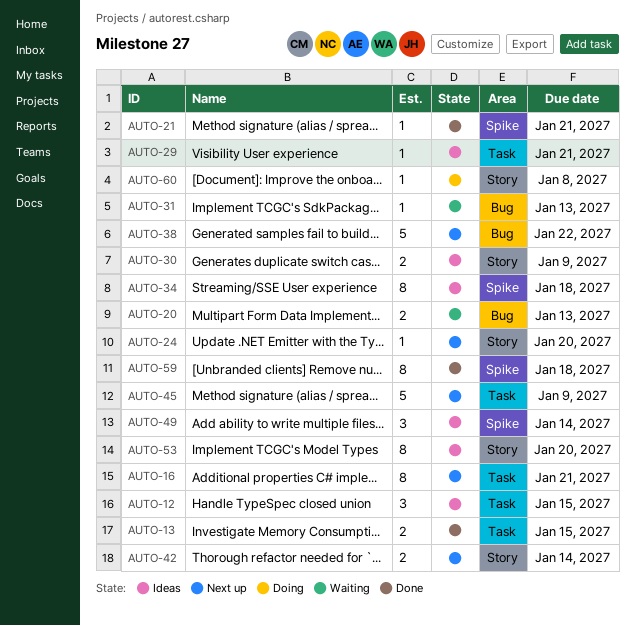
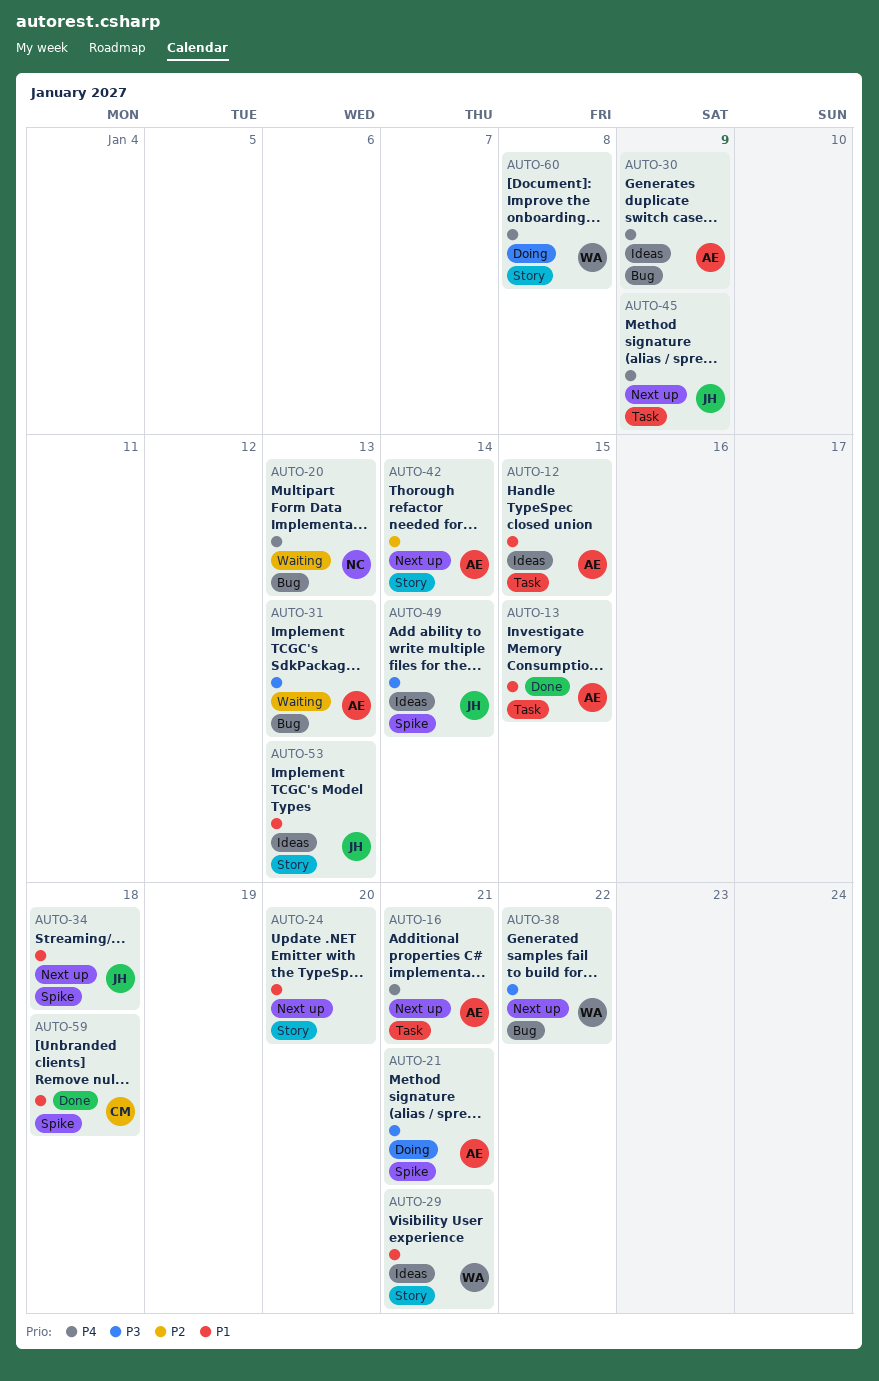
AUTO-21, status: Done -> Doing
AUTO-29, label: Task -> Story
AUTO-30, label: Story -> Bug
AUTO-34, status: Ideas -> Next up
AUTO-53, due: Jan 20 -> Jan 13

